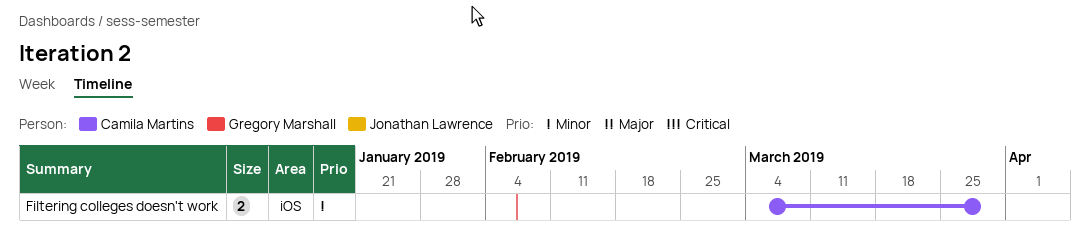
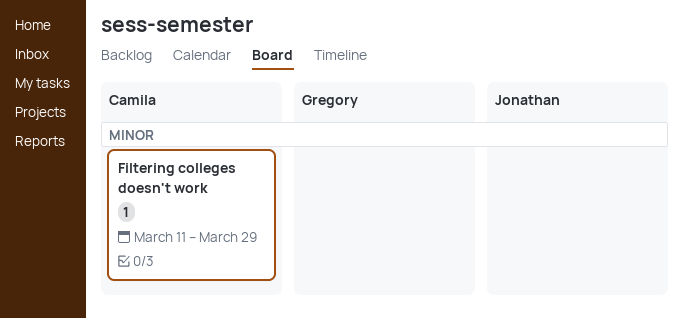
Filtering colleges doesn't work, estimate: 2 -> 1
Filtering colleges doesn't work, start: Mar 4 -> Mar 11

